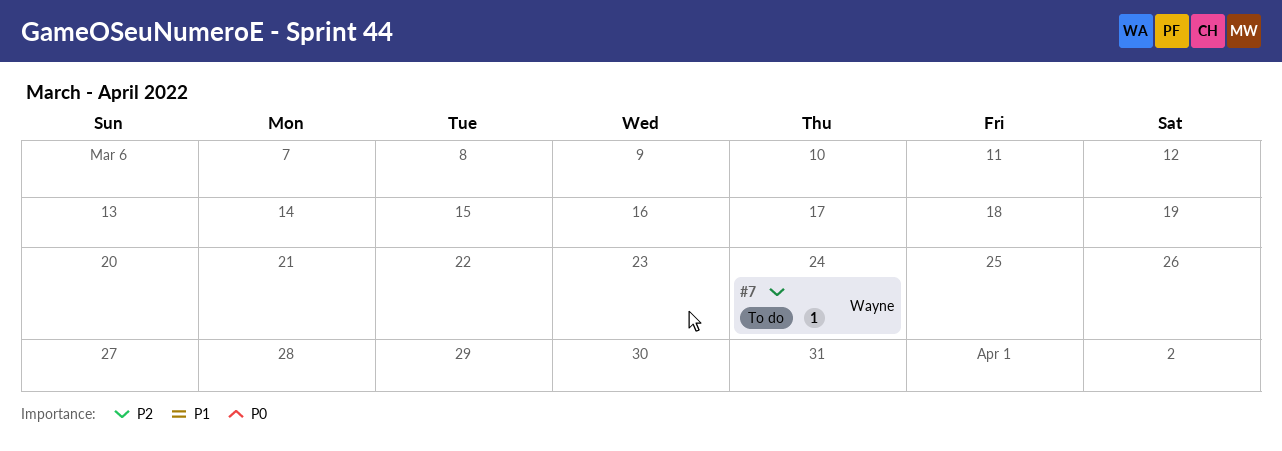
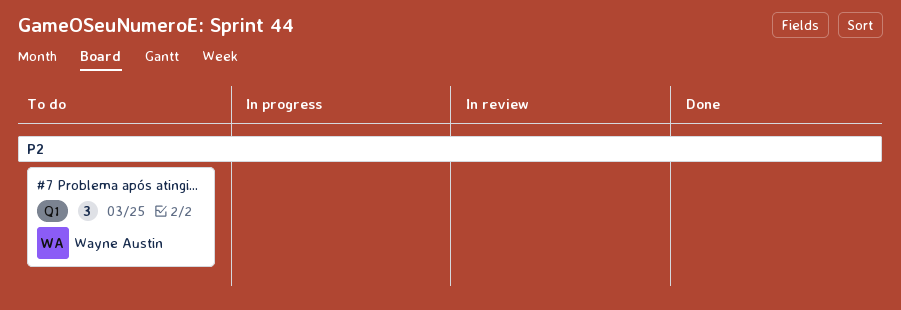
#7, estimate: 1 -> 3
#7, due: Mar 24 -> Mar 25

